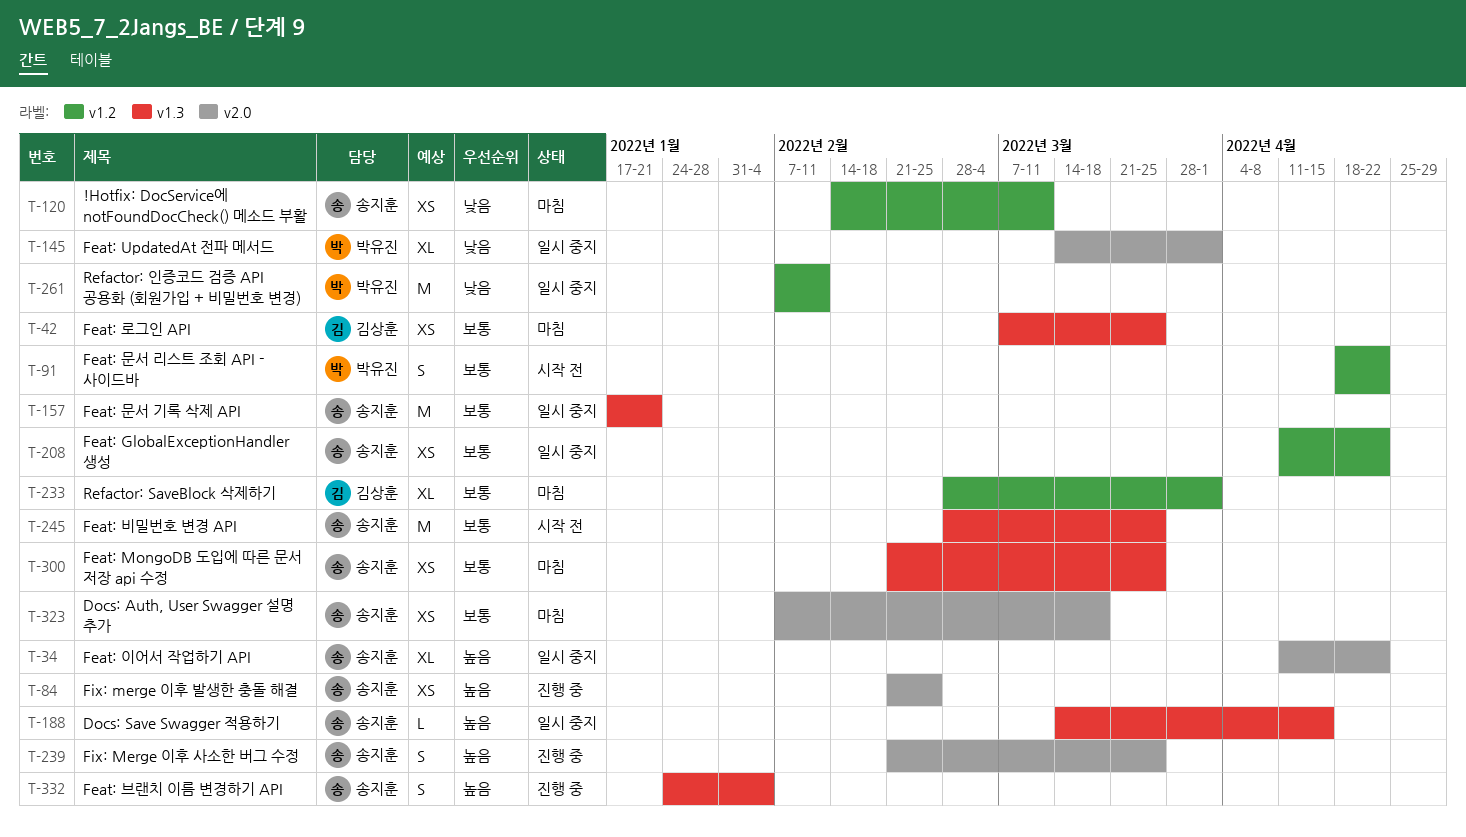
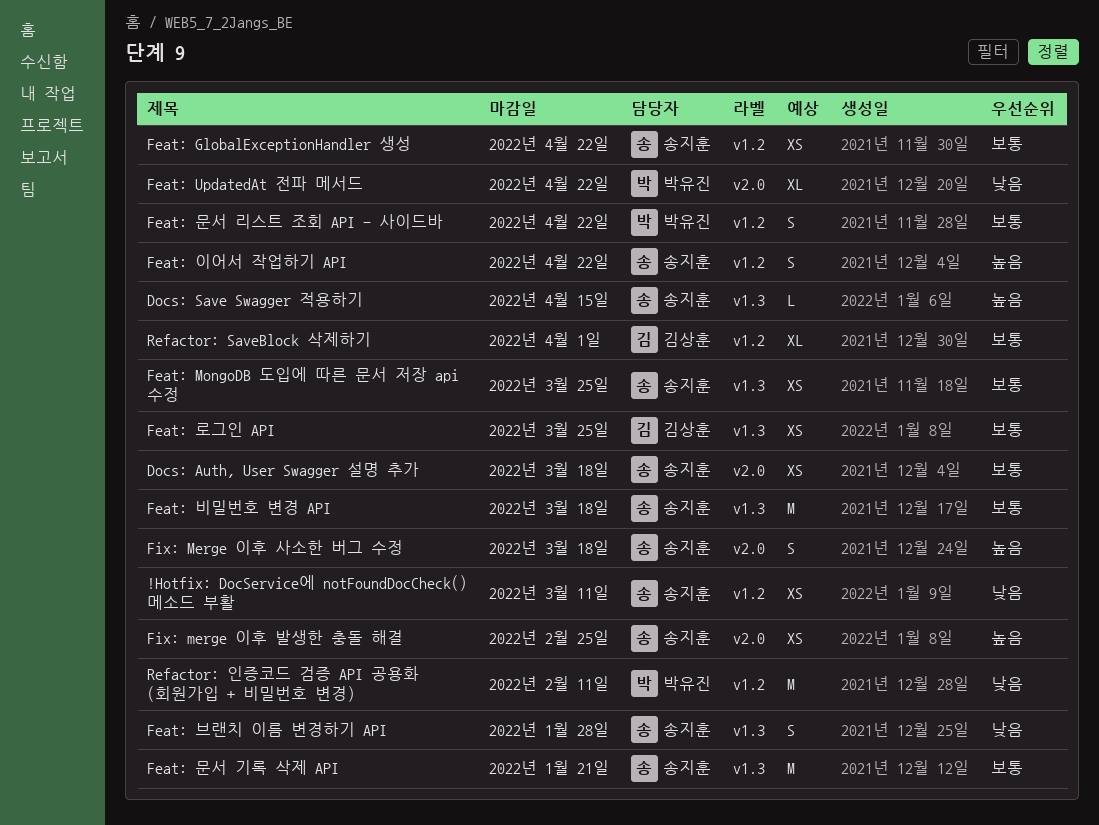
Feat: UpdatedAt 전파 메서드, due: Apr 1 -> Apr 22
Feat: 브랜치 이름 변경하기 API, priority: 높음 -> 낮음
Feat: 브랜치 이름 변경하기 API, due: Feb 4 -> Jan 28
Feat: 비밀번호 변경 API, due: Mar 25 -> Mar 18
Feat: 이어서 작업하기 API, label: v2.0 -> v1.2
Feat: 이어서 작업하기 API, estimate: XL -> S
Fix: Merge 이후 사소한 버그 수정, due: Mar 25 -> Mar 18

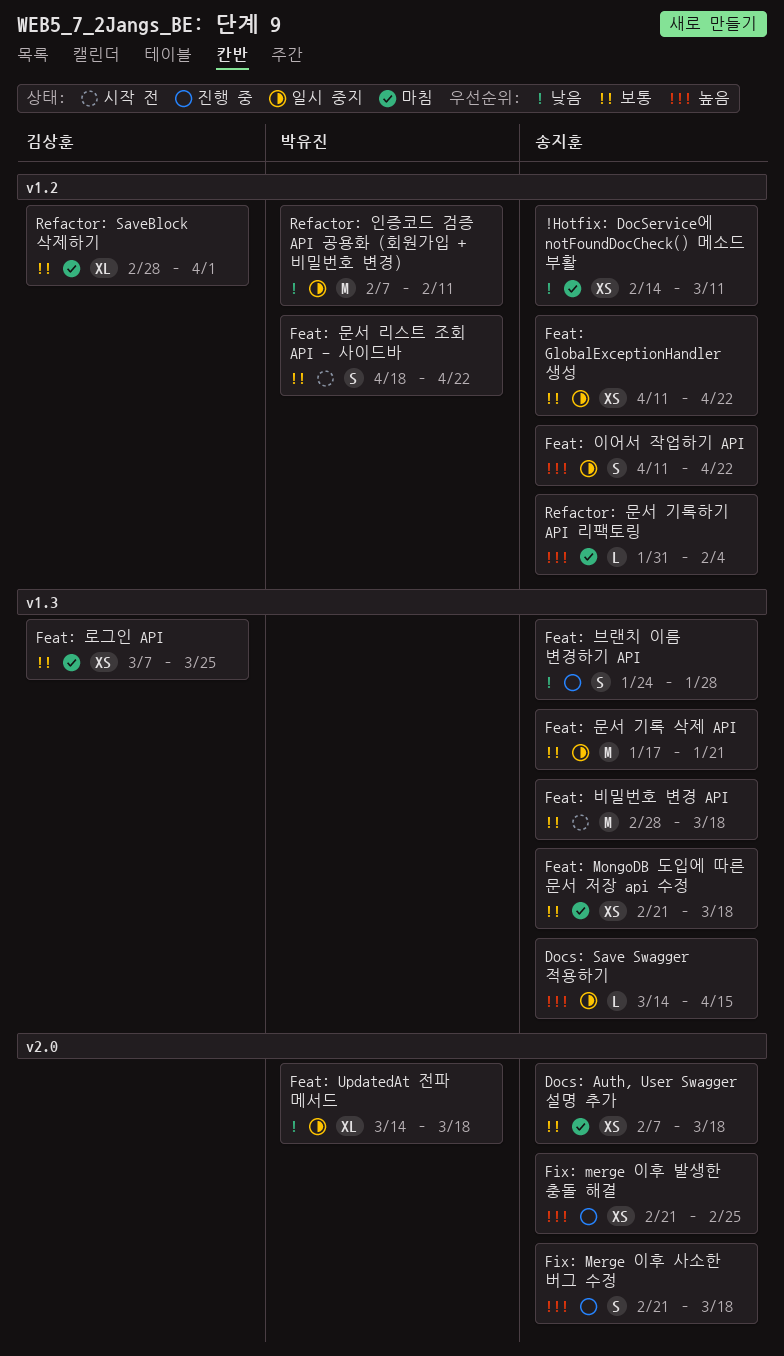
Feat: MongoDB 도입에 따른 문서 저장 api 수정, due: Mar 25 -> Mar 18
Feat: UpdatedAt 전파 메서드, due: Apr 22 -> Mar 18
Refactor: 문서 기록하기 API 리팩토링: none -> present

